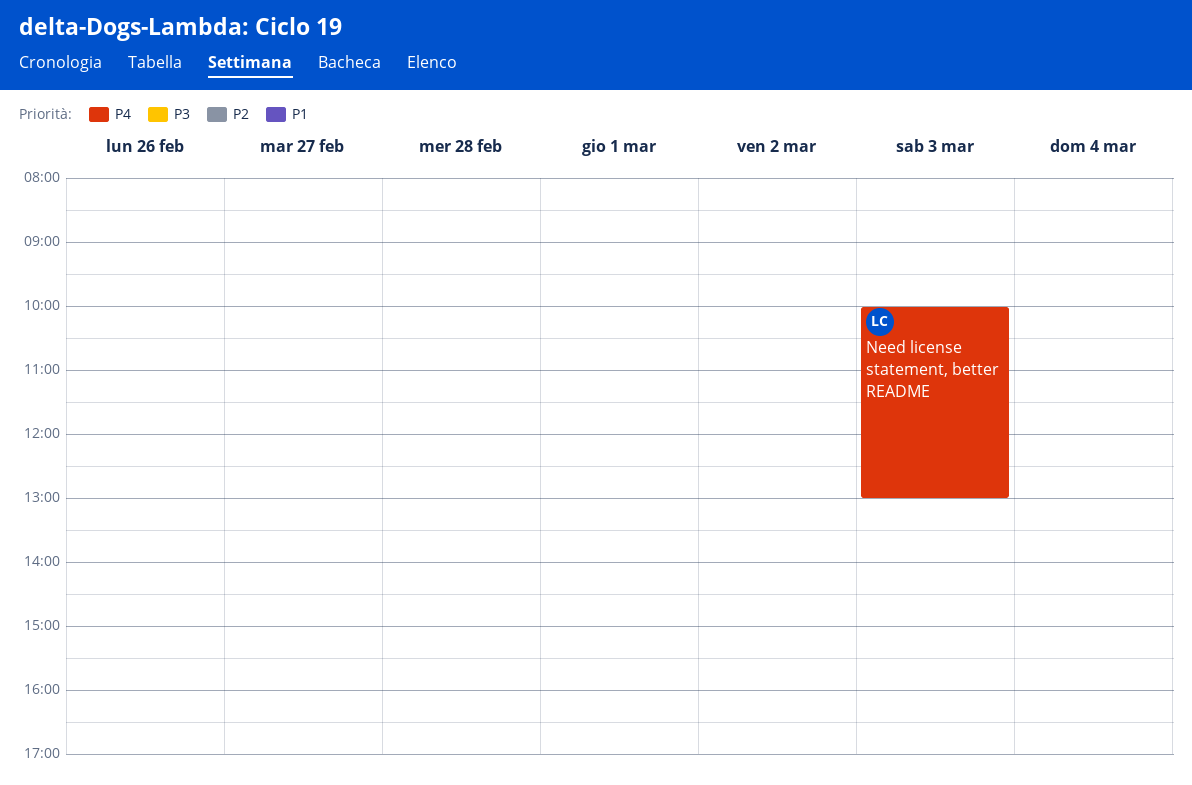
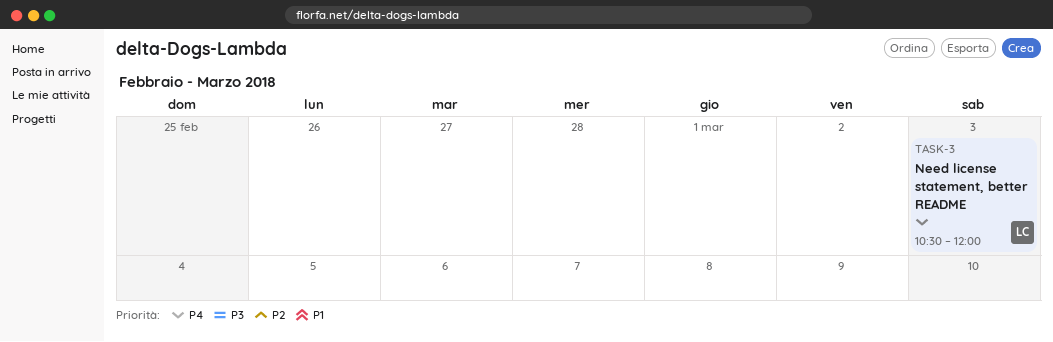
Need license statement, better README, begins: 10:00 -> 10:30
Need license statement, better README, ends: 13:00 -> 12:00

